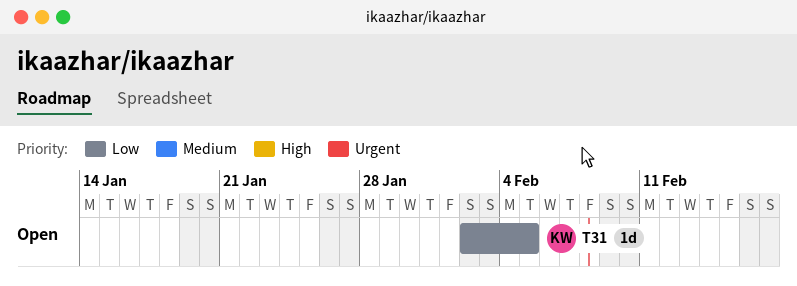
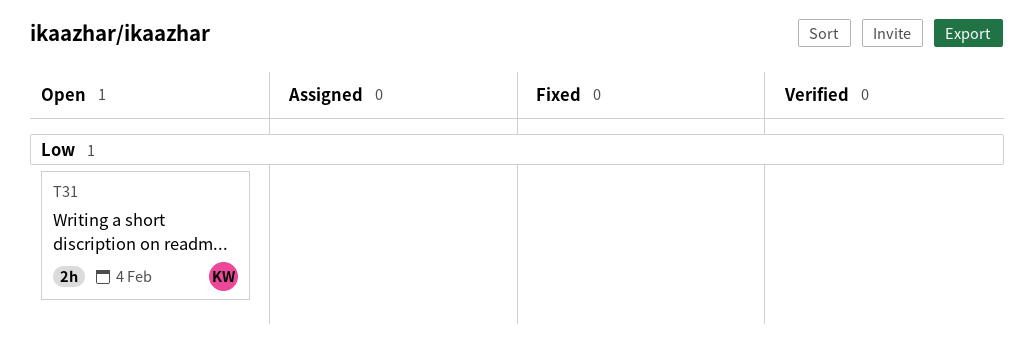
T31, estimate: 1d -> 2h
T31, due: Feb 5 -> Feb 4

